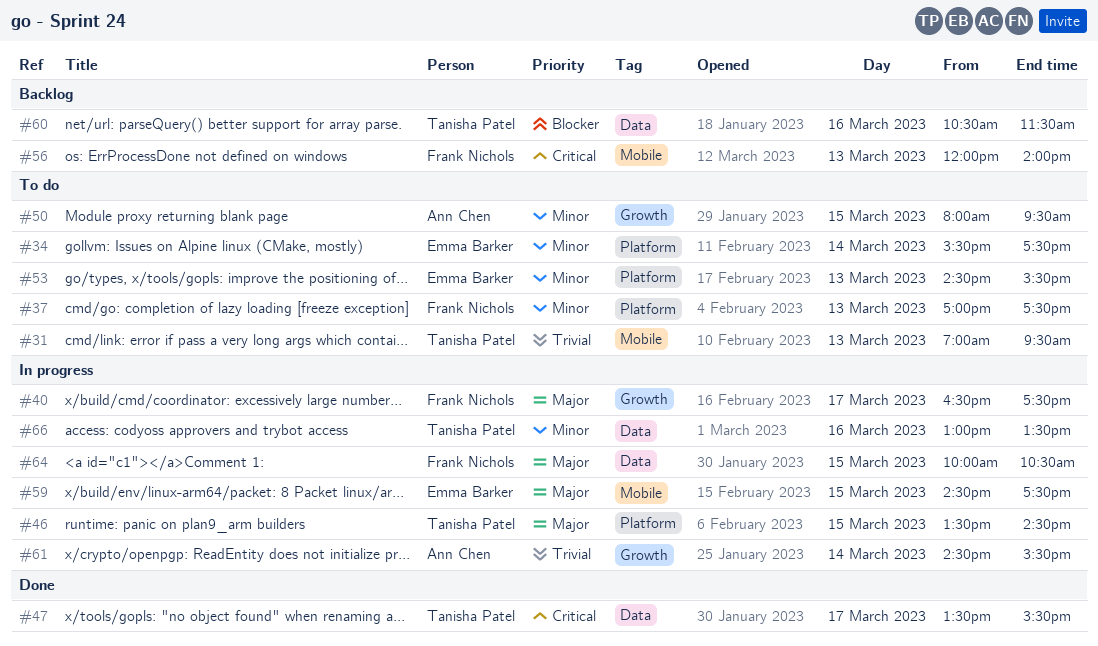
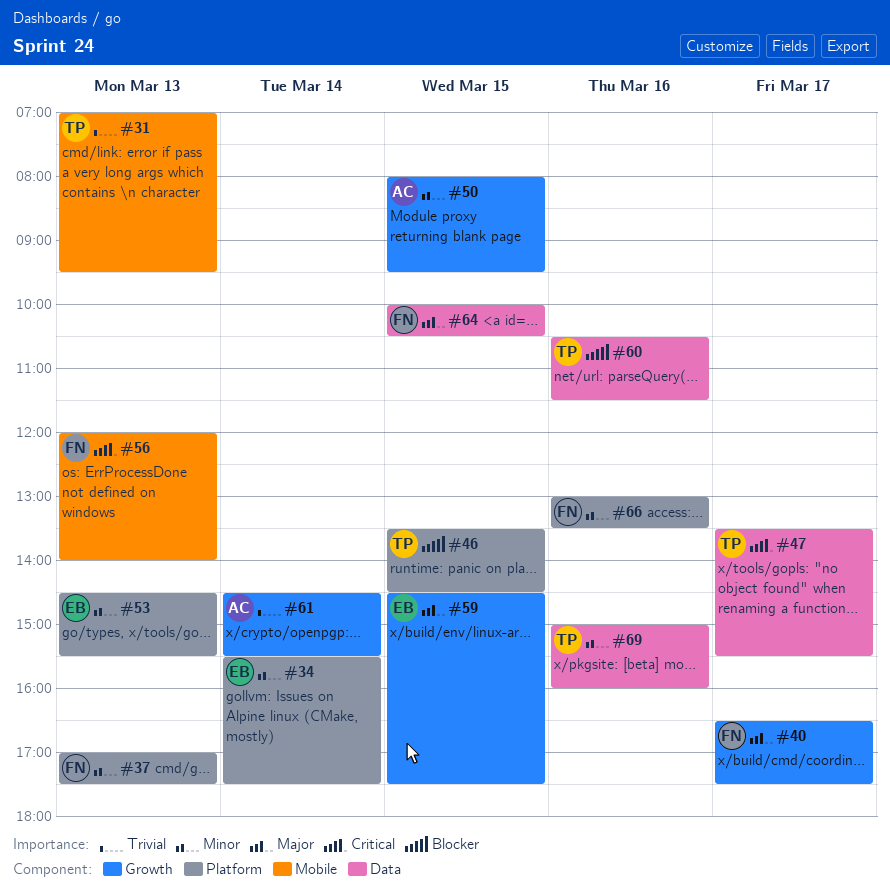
#46, priority: Major -> Blocker
#59, label: Mobile -> Growth
#66, owner: Tanisha Patel -> Frank Nichols
#66, label: Data -> Platform
#69: none -> present

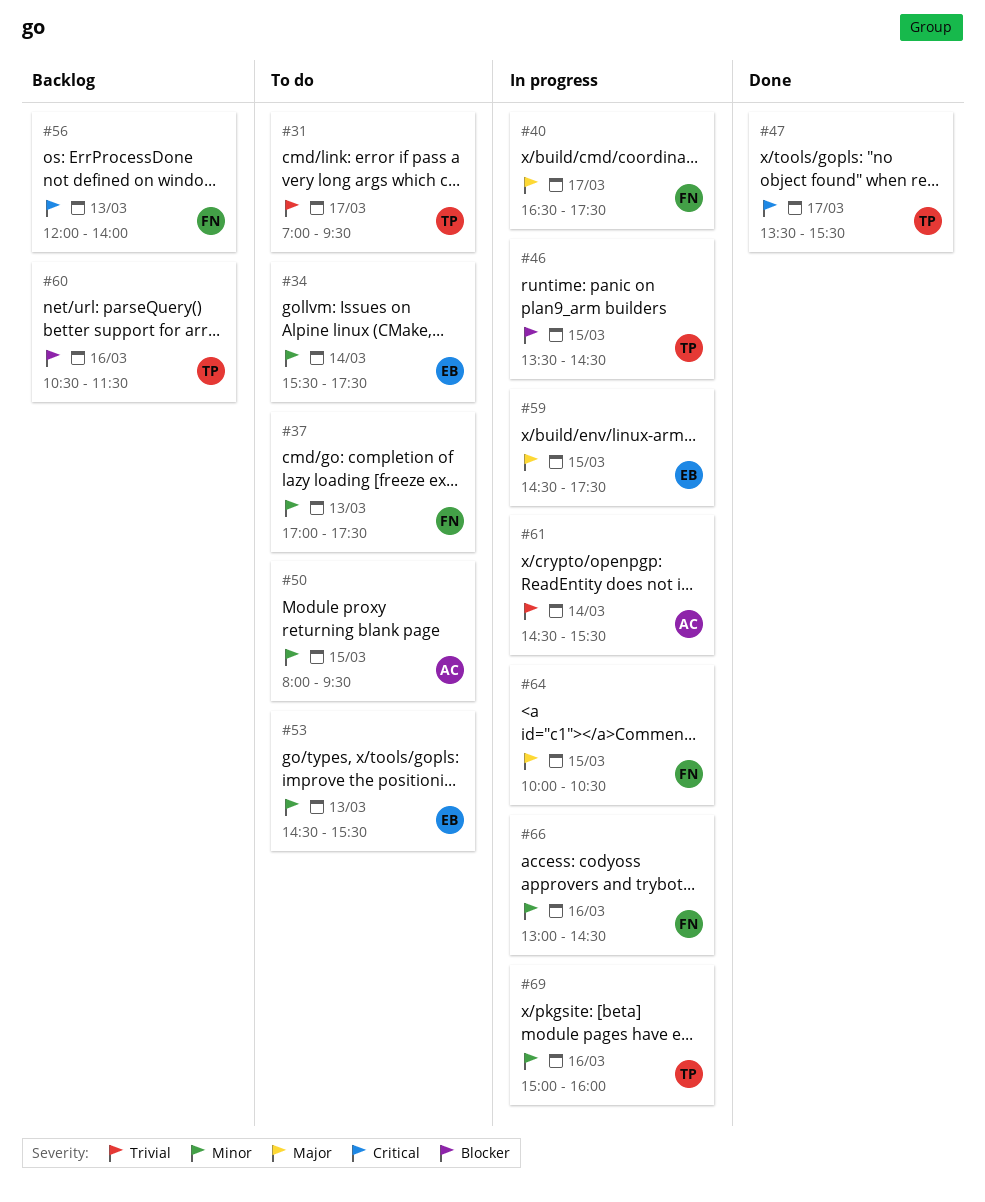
#31, day: Mar 13 -> Mar 17
#66, ends: 13:30 -> 14:30

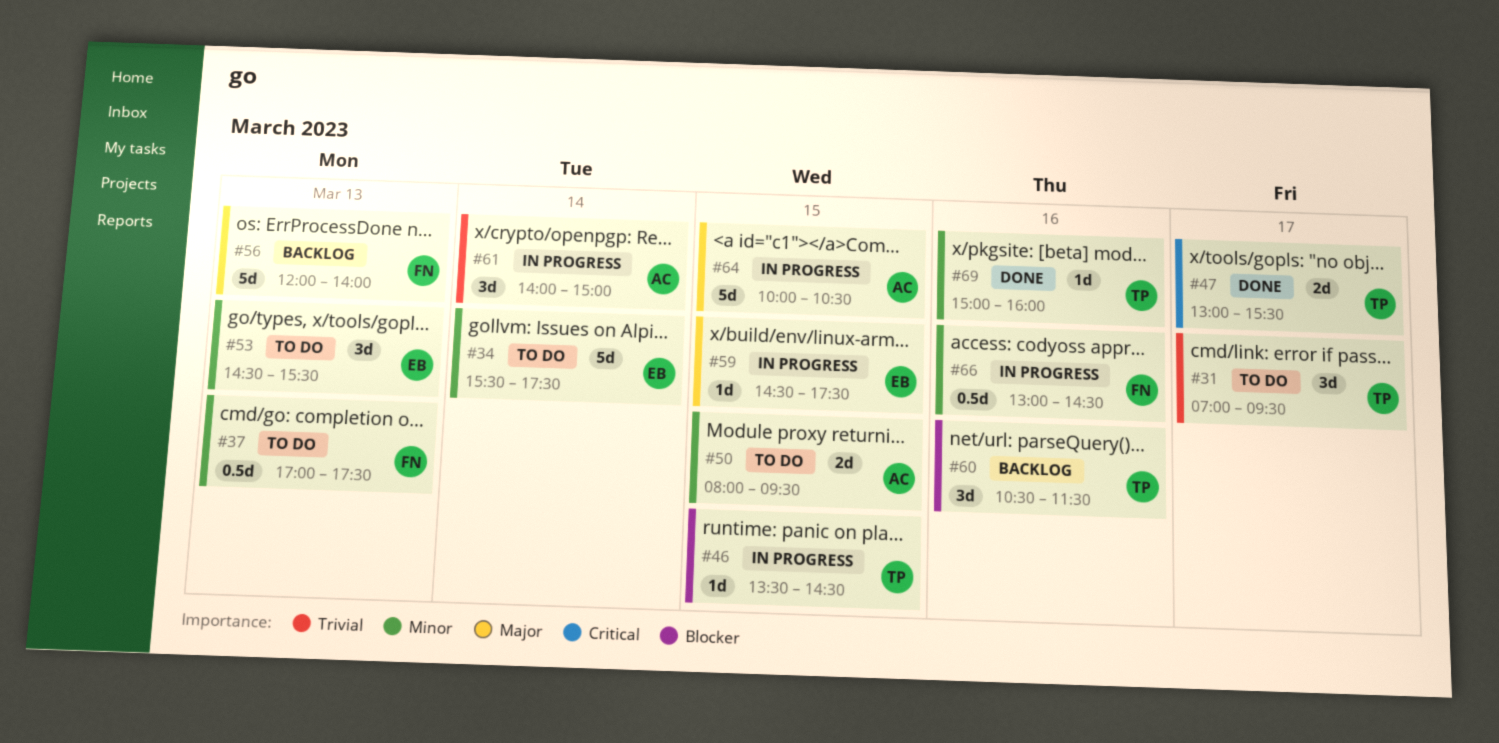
#40: present -> none
#47, begins: 13:30 -> 13:00
#56, priority: Critical -> Major
#61, begins: 14:30 -> 14:00
#61, ends: 15:30 -> 15:00
#64, owner: FN -> AC
#69, status: In progress -> Done

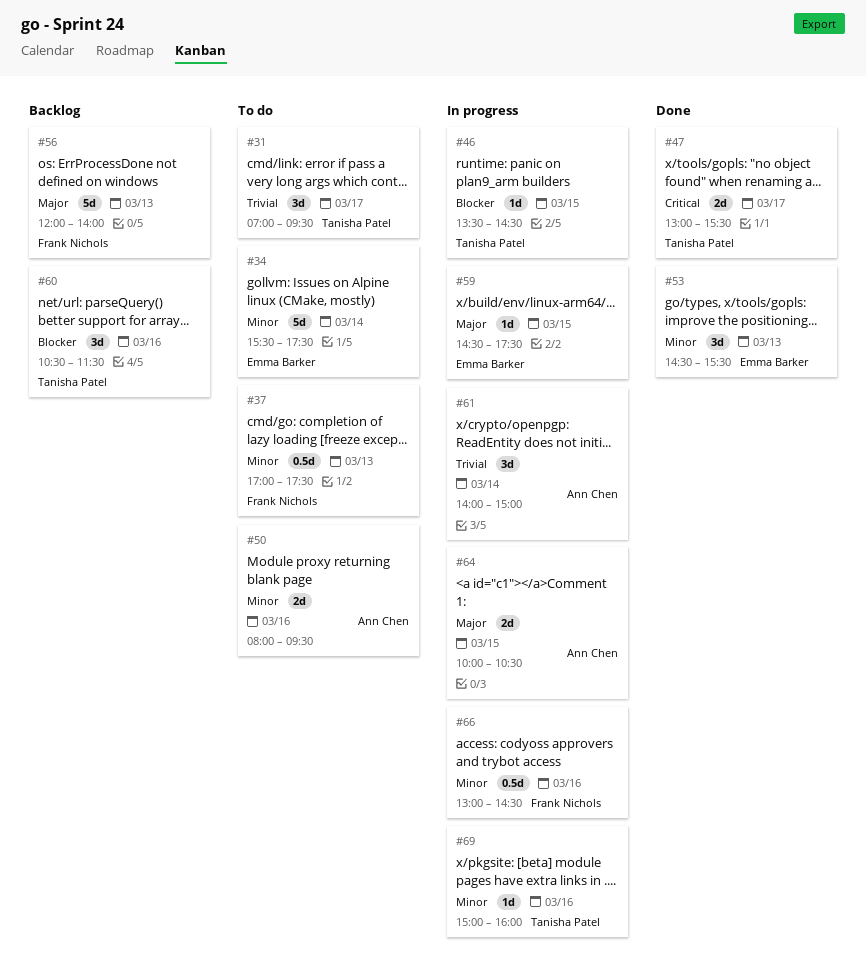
#50, day: Mar 15 -> Mar 16
#53, status: To do -> Done
#64, estimate: 5d -> 2d
#69, status: Done -> In progress

